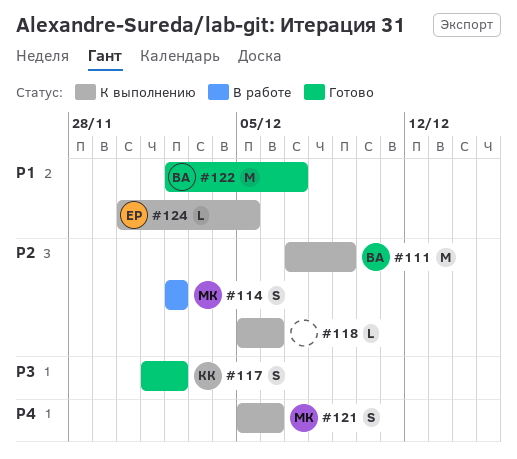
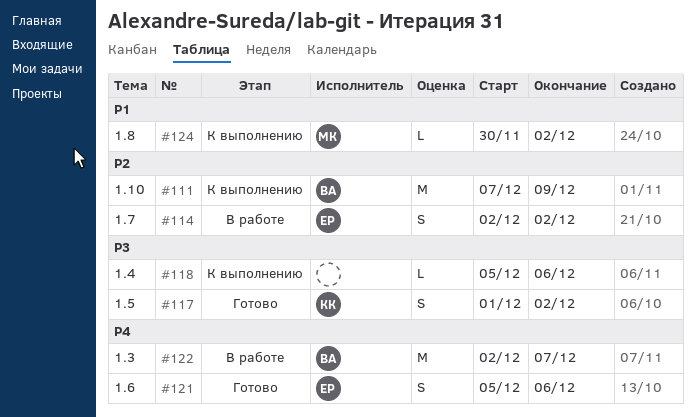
#114, owner: МК -> ЕР
#118, priority: P2 -> P3
#121, status: К выполнению -> Готово
#121, owner: МК -> ЕР
#122, status: Готово -> В работе
#122, priority: P1 -> P4
#124, owner: ЕР -> МК
#124, due: Dec 5 -> Dec 2

